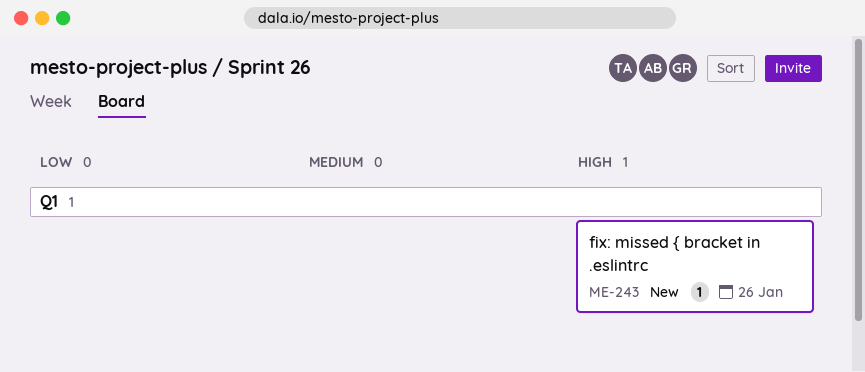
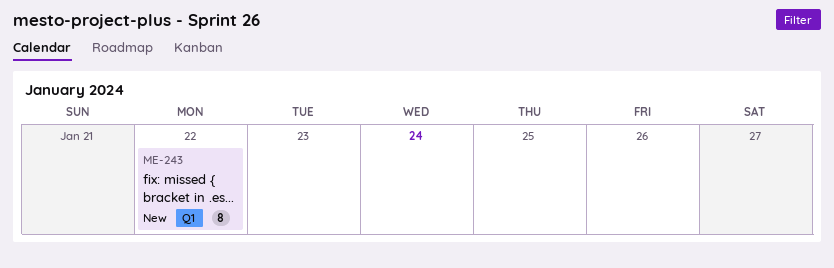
ME-243, estimate: 1 -> 8
ME-243, due: Jan 26 -> Jan 22

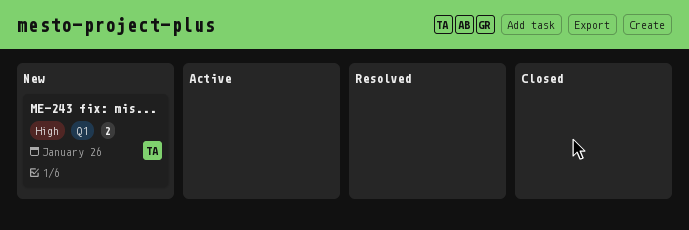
ME-243, estimate: 8 -> 2
ME-243, due: Jan 22 -> Jan 26

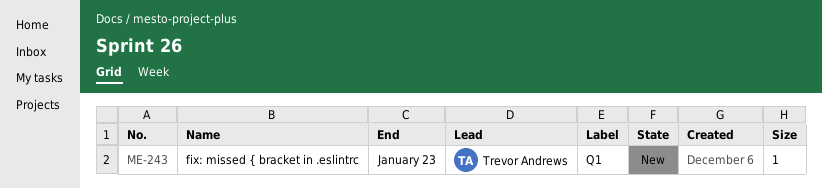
ME-243, estimate: 2 -> 1
ME-243, due: Jan 26 -> Jan 23

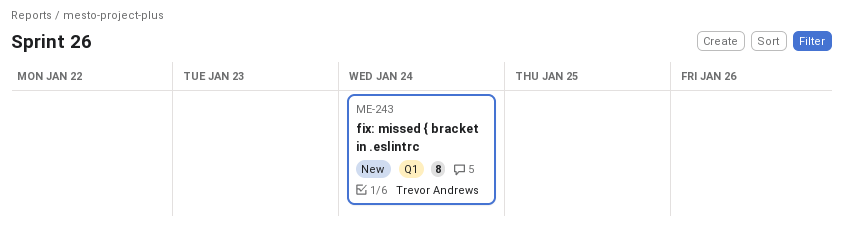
ME-243, estimate: 1 -> 8
ME-243, due: Jan 23 -> Jan 24

